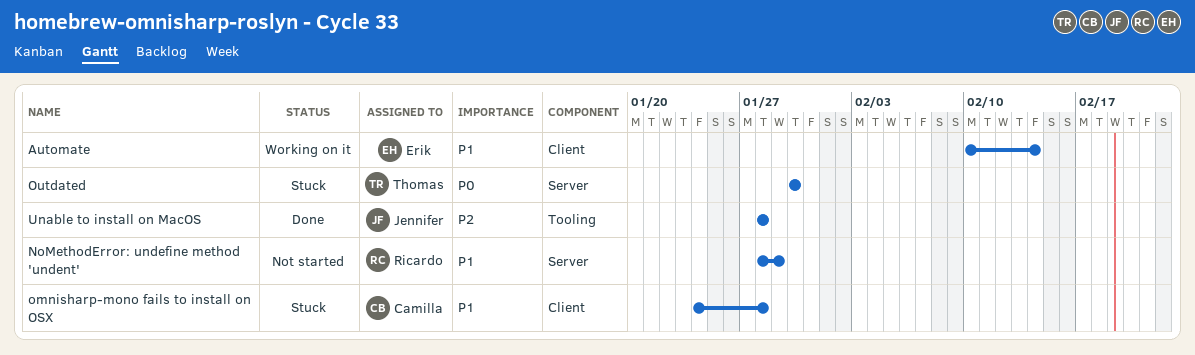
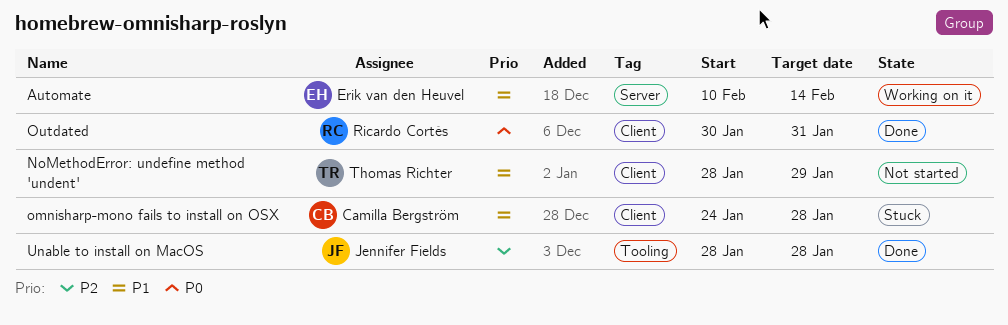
Automate, label: Client -> Server
NoMethodError: undefine method 'undent', owner: Ricardo Cortés -> Thomas Richter
NoMethodError: undefine method 'undent', label: Server -> Client
Outdated, status: Stuck -> Done
Outdated, owner: Thomas Richter -> Ricardo Cortés
Outdated, label: Server -> Client
Outdated, due: Jan 30 -> Jan 31

